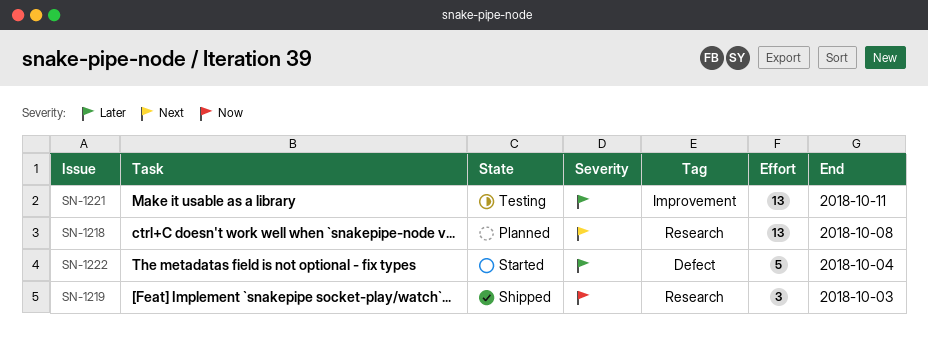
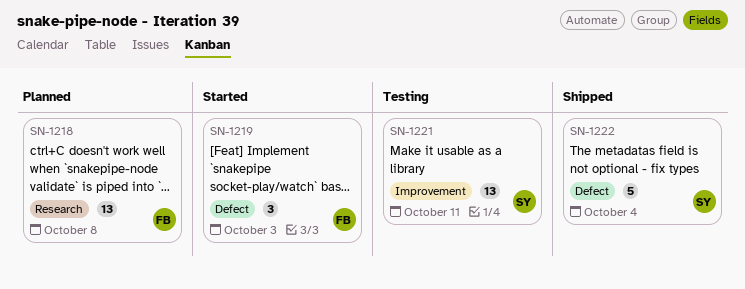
SN-1219, status: Shipped -> Started
SN-1219, label: Research -> Defect
SN-1222, status: Started -> Shipped

